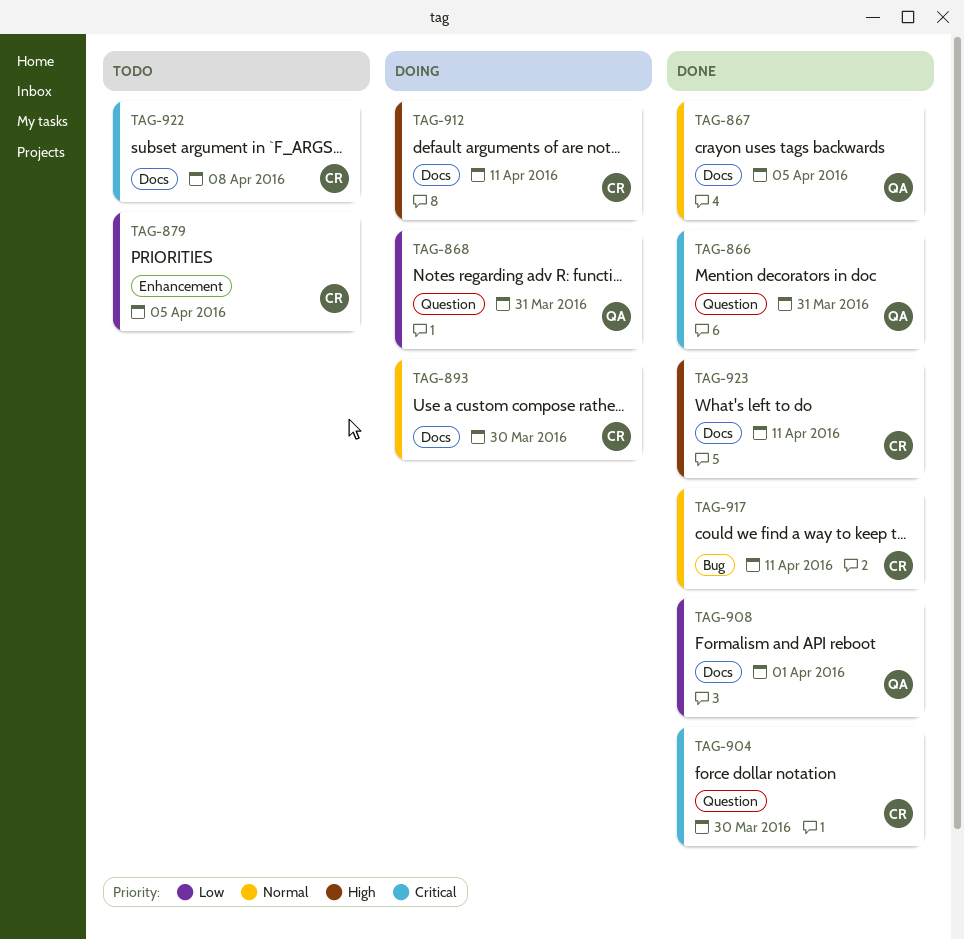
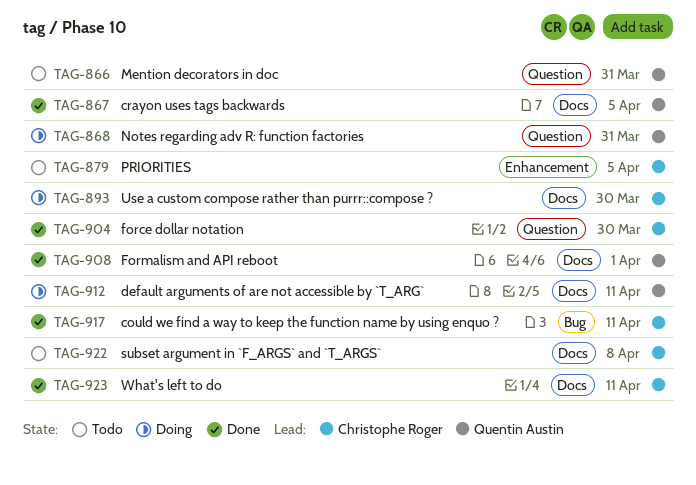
TAG-866, status: Done -> Todo
TAG-912, owner: Christophe Roger -> Quentin Austin

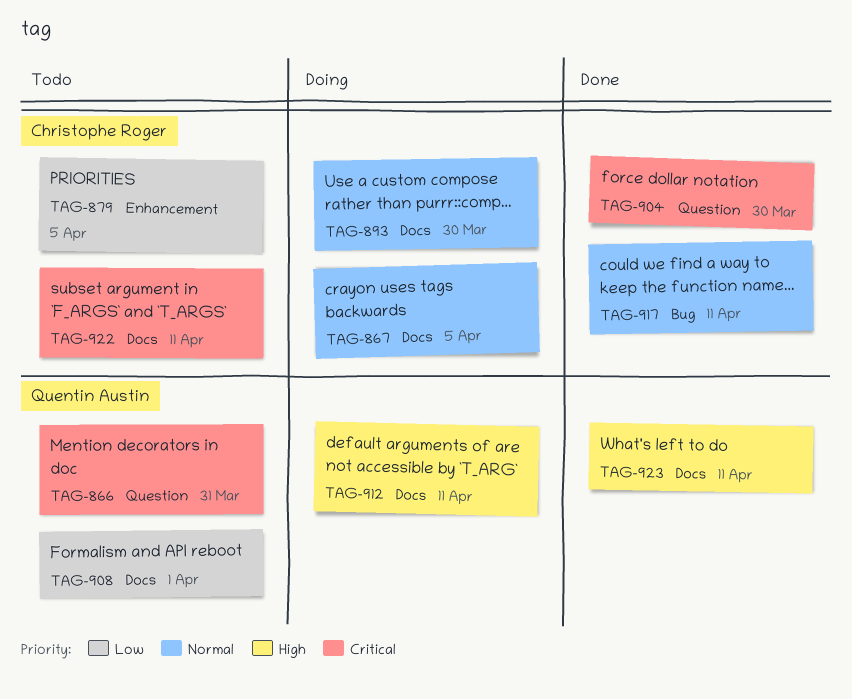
TAG-867, status: Done -> Doing
TAG-867, owner: Quentin Austin -> Christophe Roger
TAG-868: present -> none
TAG-908, status: Done -> Todo
TAG-922, due: Apr 8 -> Apr 11
TAG-923, owner: Christophe Roger -> Quentin Austin

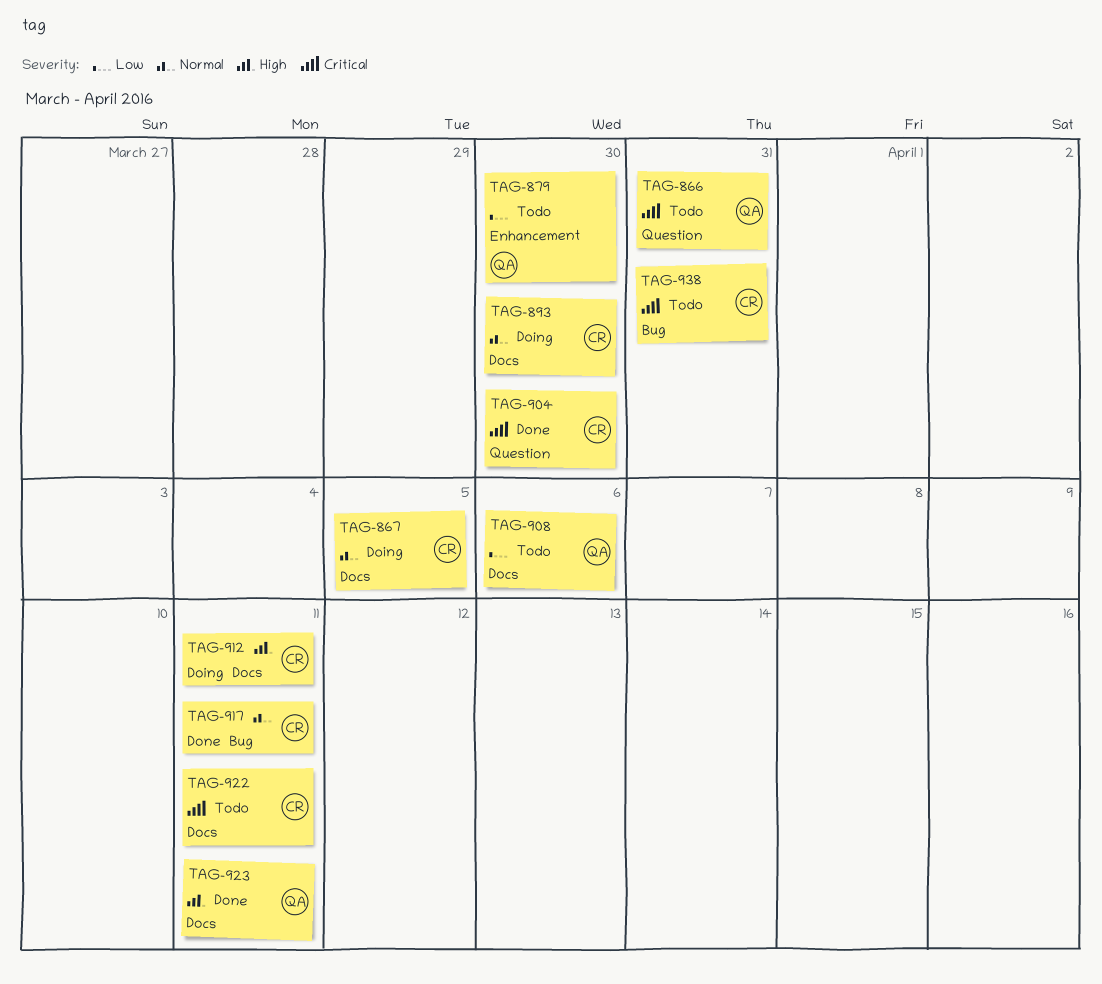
TAG-879, owner: Christophe Roger -> Quentin Austin
TAG-879, due: Apr 5 -> Mar 30
TAG-908, due: Apr 1 -> Apr 6
TAG-912, owner: Quentin Austin -> Christophe Roger
TAG-938: none -> present

